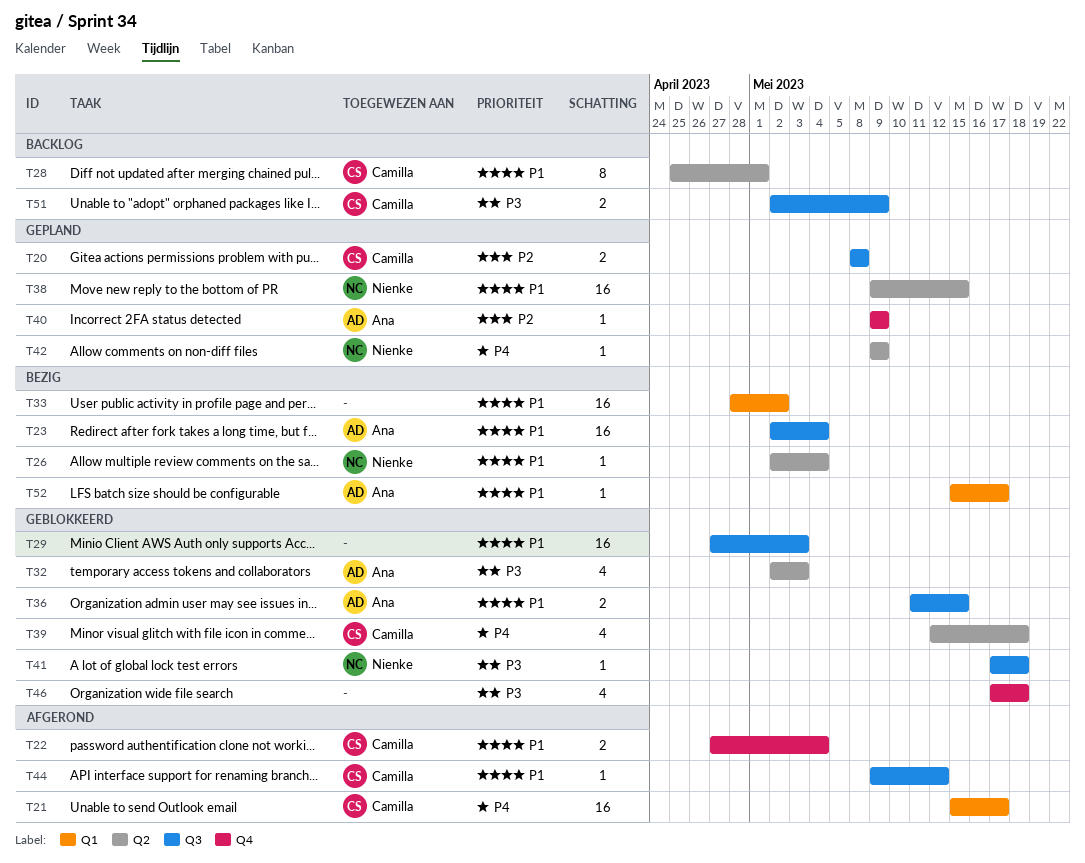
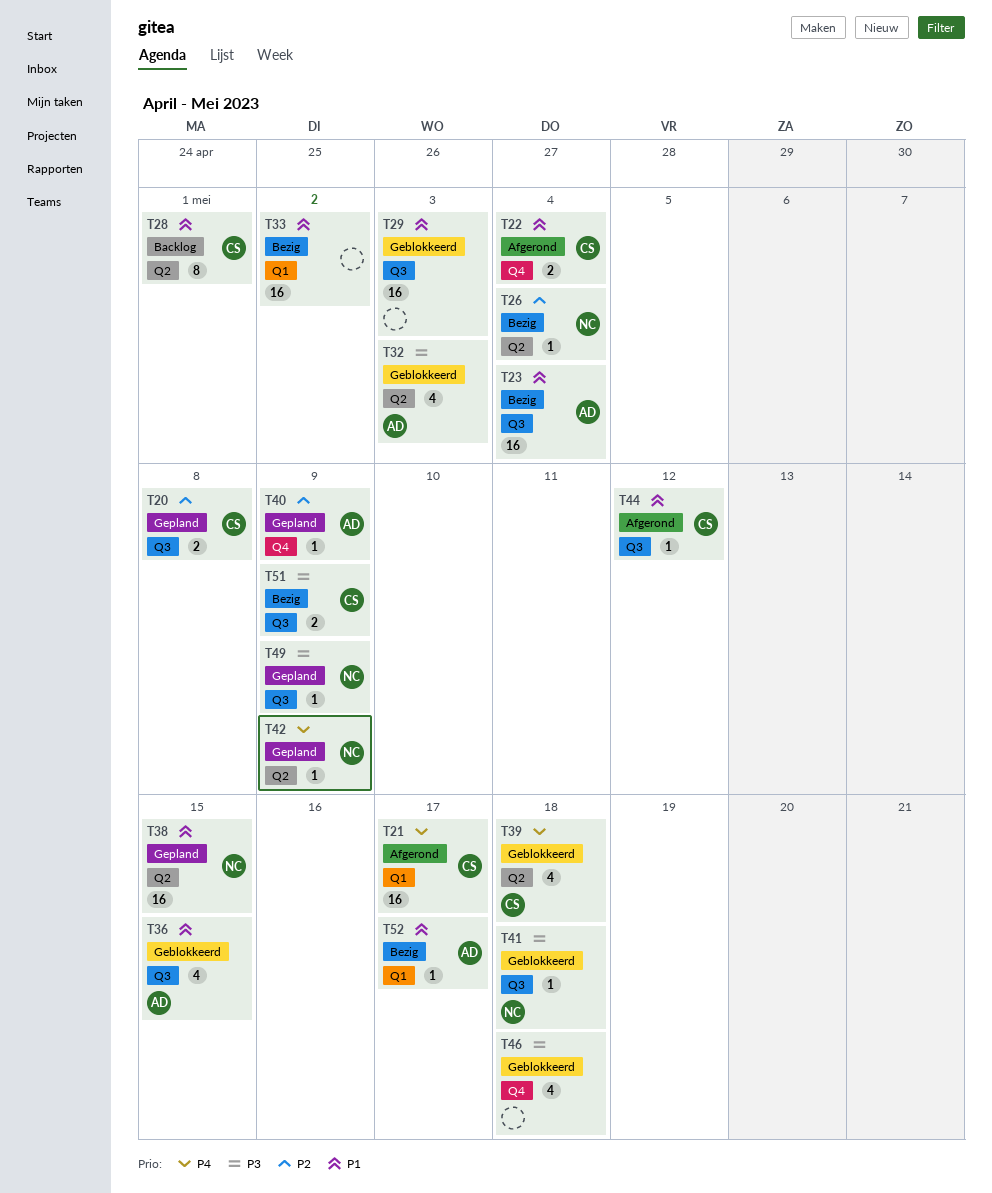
T26, priority: P1 -> P2
T36, estimate: 2 -> 4
T49: none -> present
T51, status: Backlog -> Bezig

